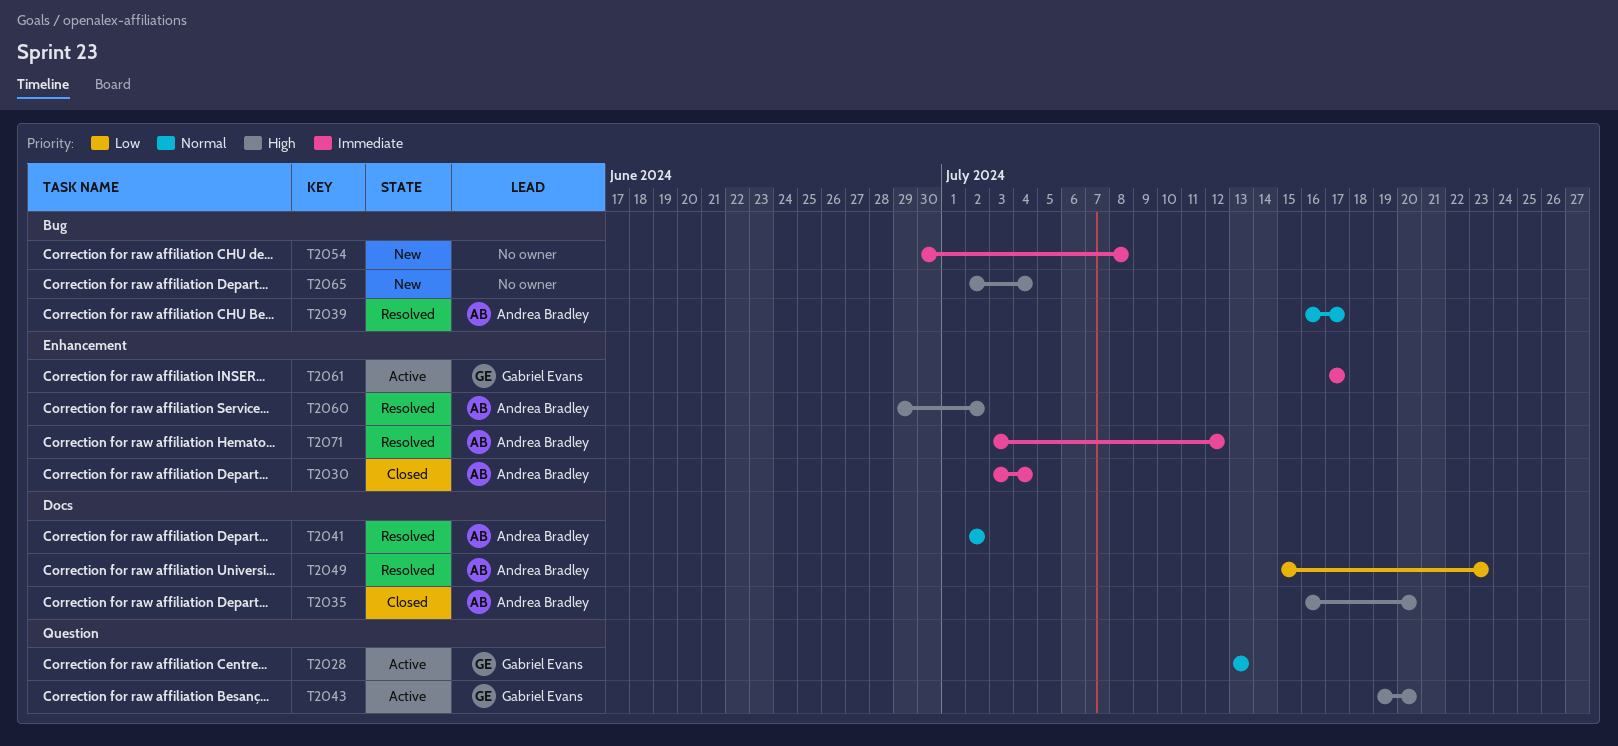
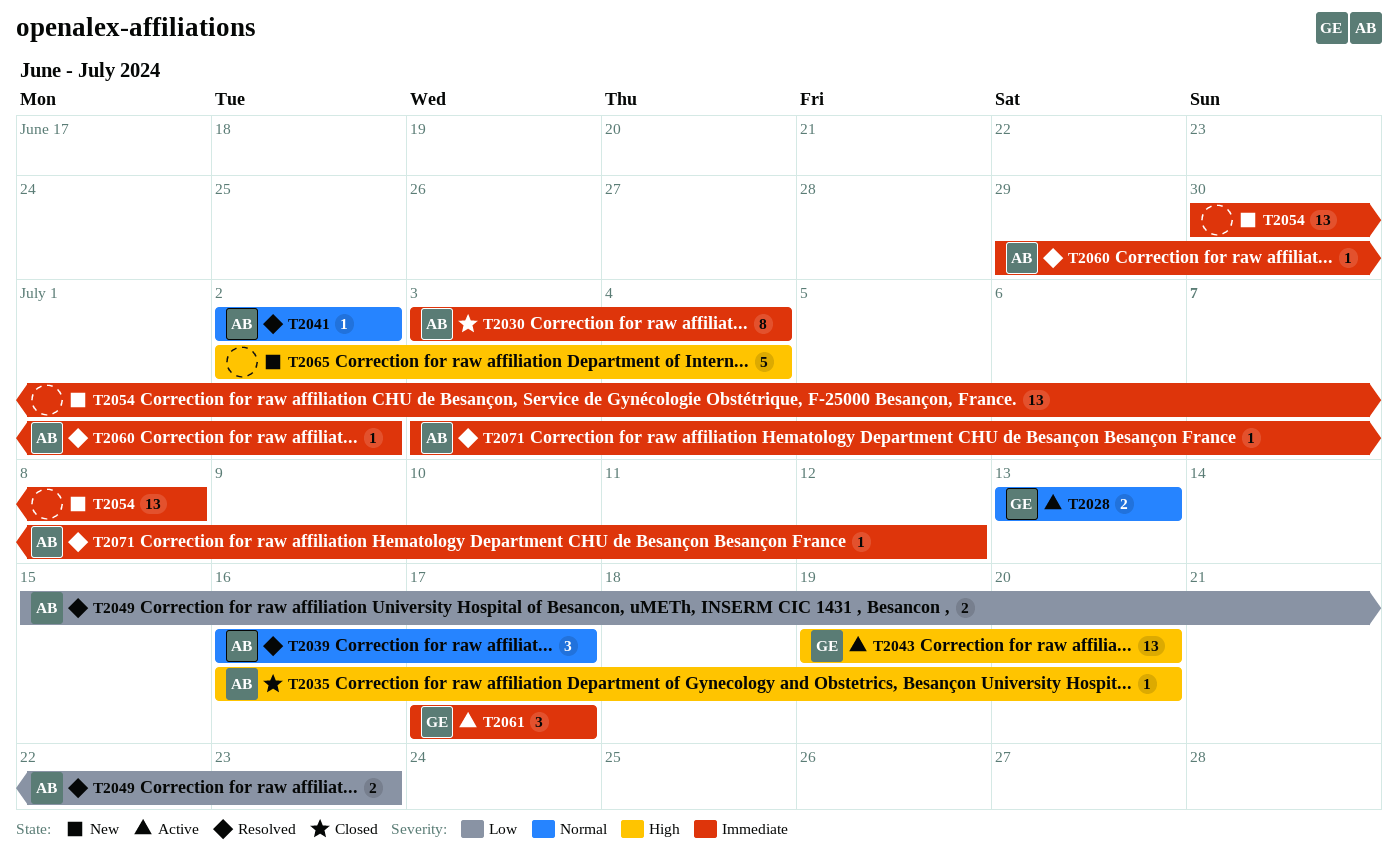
T2060, priority: High -> Immediate

